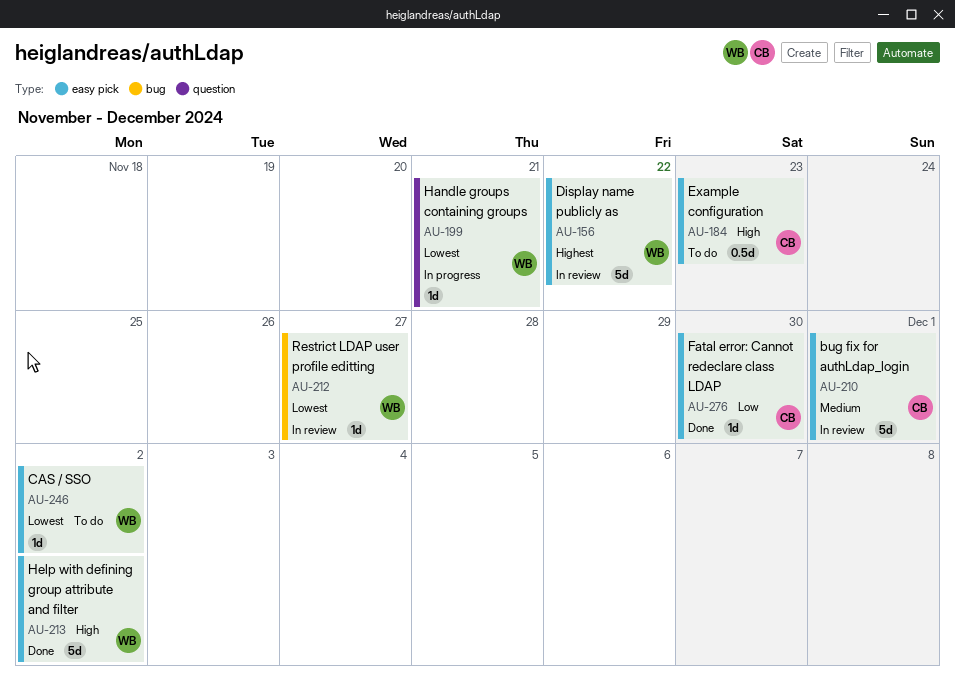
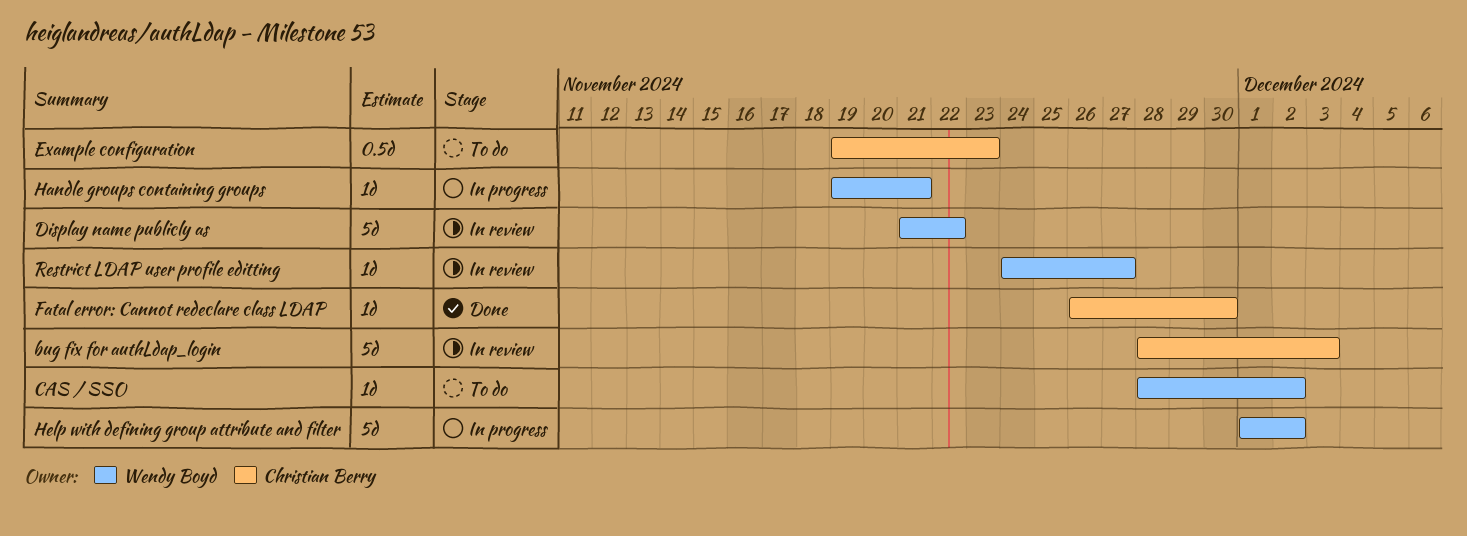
bug fix for authLdap_login, due: Dec 1 -> Dec 3
Help with defining group attribute and filter, status: Done -> In progress

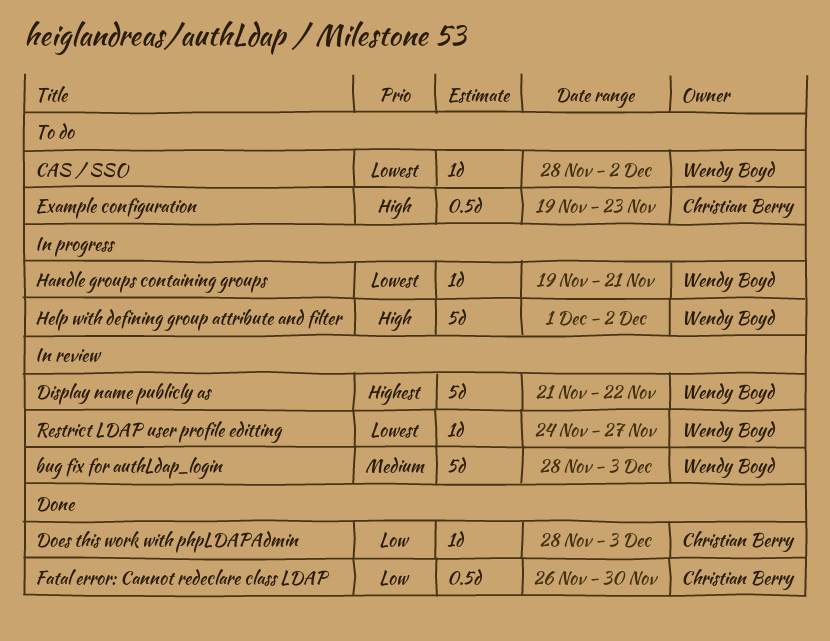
bug fix for authLdap_login, owner: Christian Berry -> Wendy Boyd
Does this work with phpLDAPAdmin: none -> present
Fatal error: Cannot redeclare class LDAP, estimate: 1d -> 0.5d

